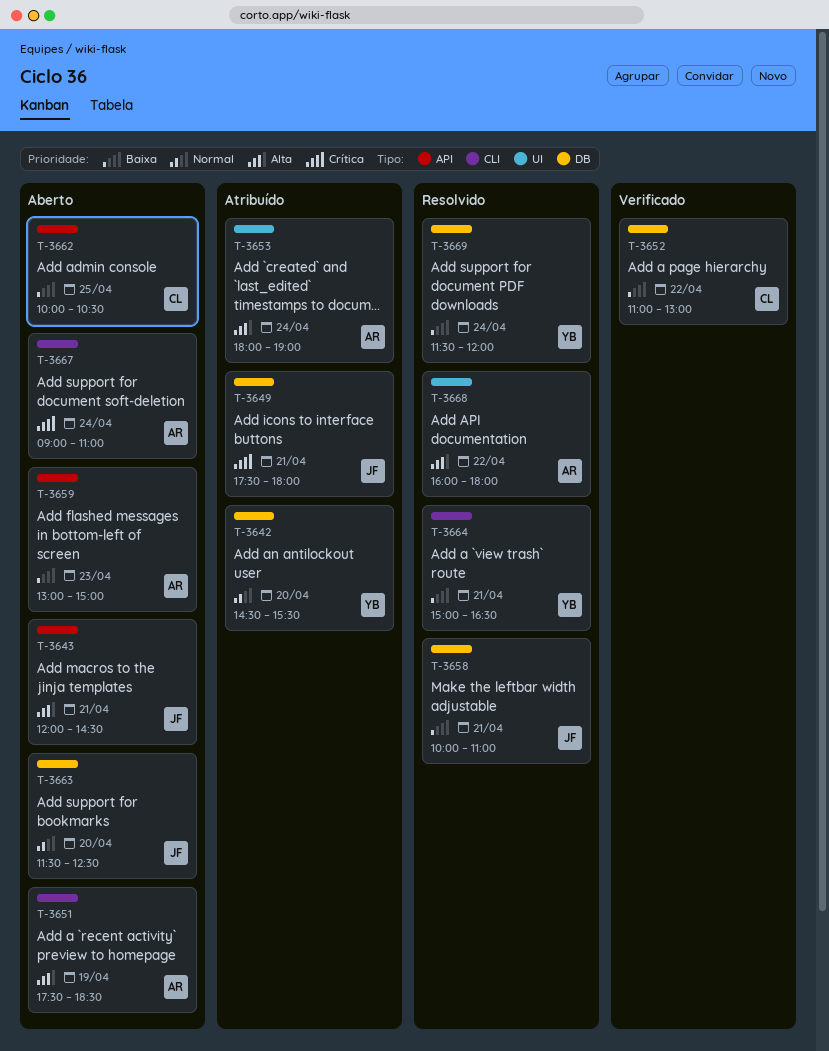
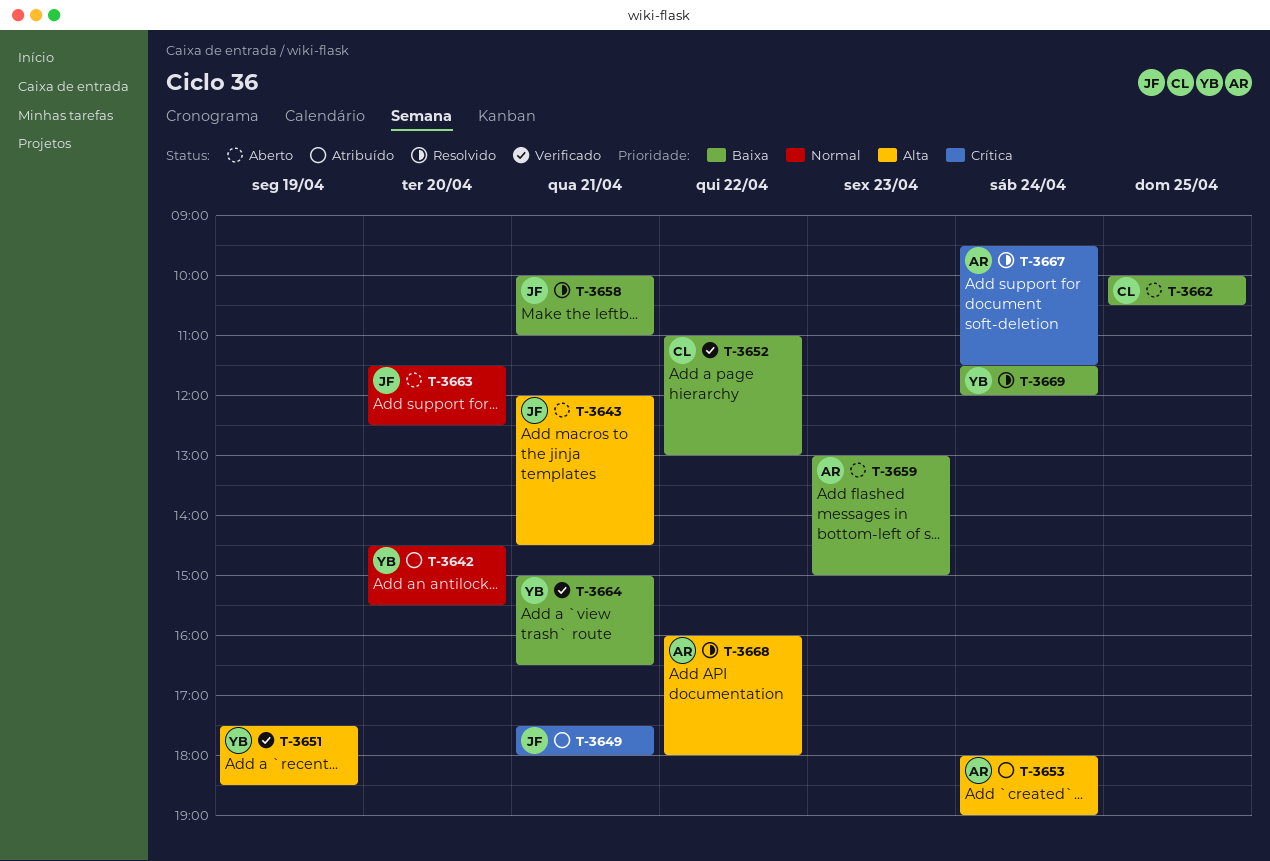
T-3651, status: Aberto -> Verificado
T-3651, owner: AR -> YB
T-3664, status: Resolvido -> Verificado
T-3667, status: Aberto -> Resolvido
T-3667, begins: 09:00 -> 09:30
T-3667, ends: 11:00 -> 11:30

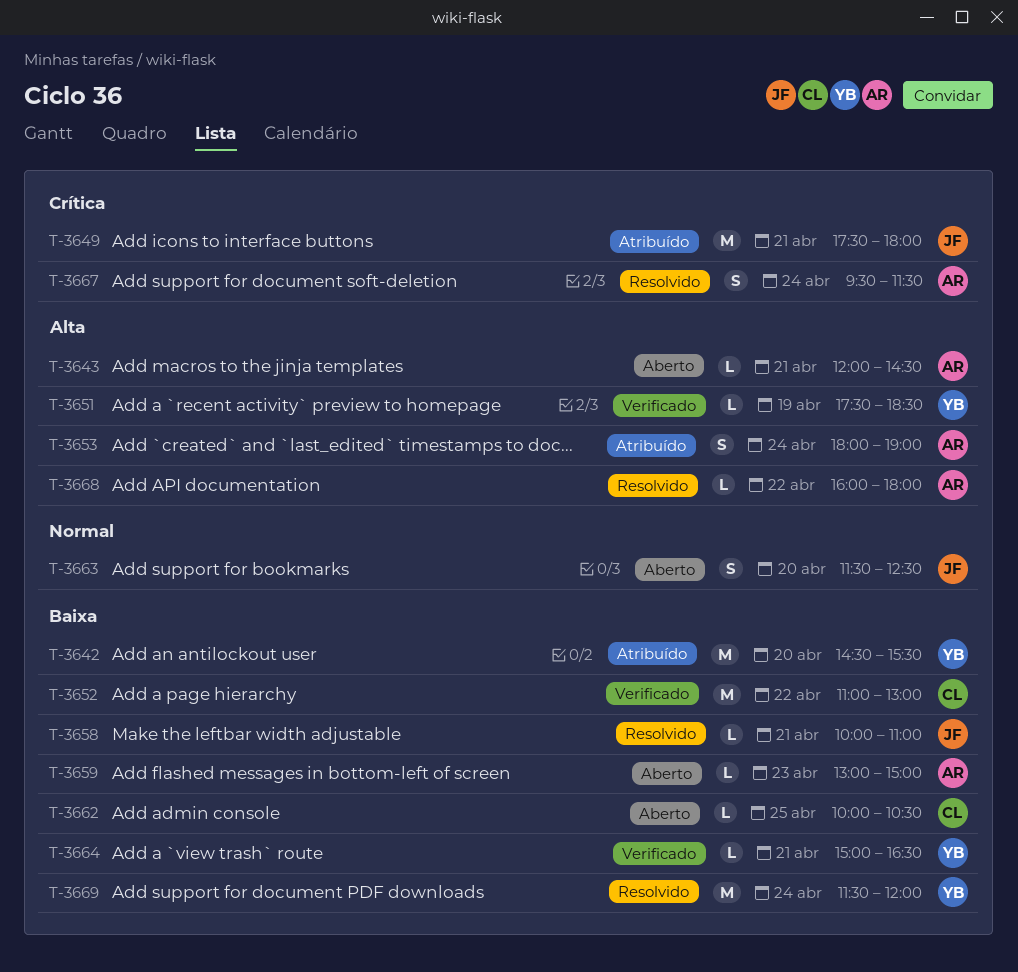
T-3642, priority: Normal -> Baixa
T-3643, owner: JF -> AR

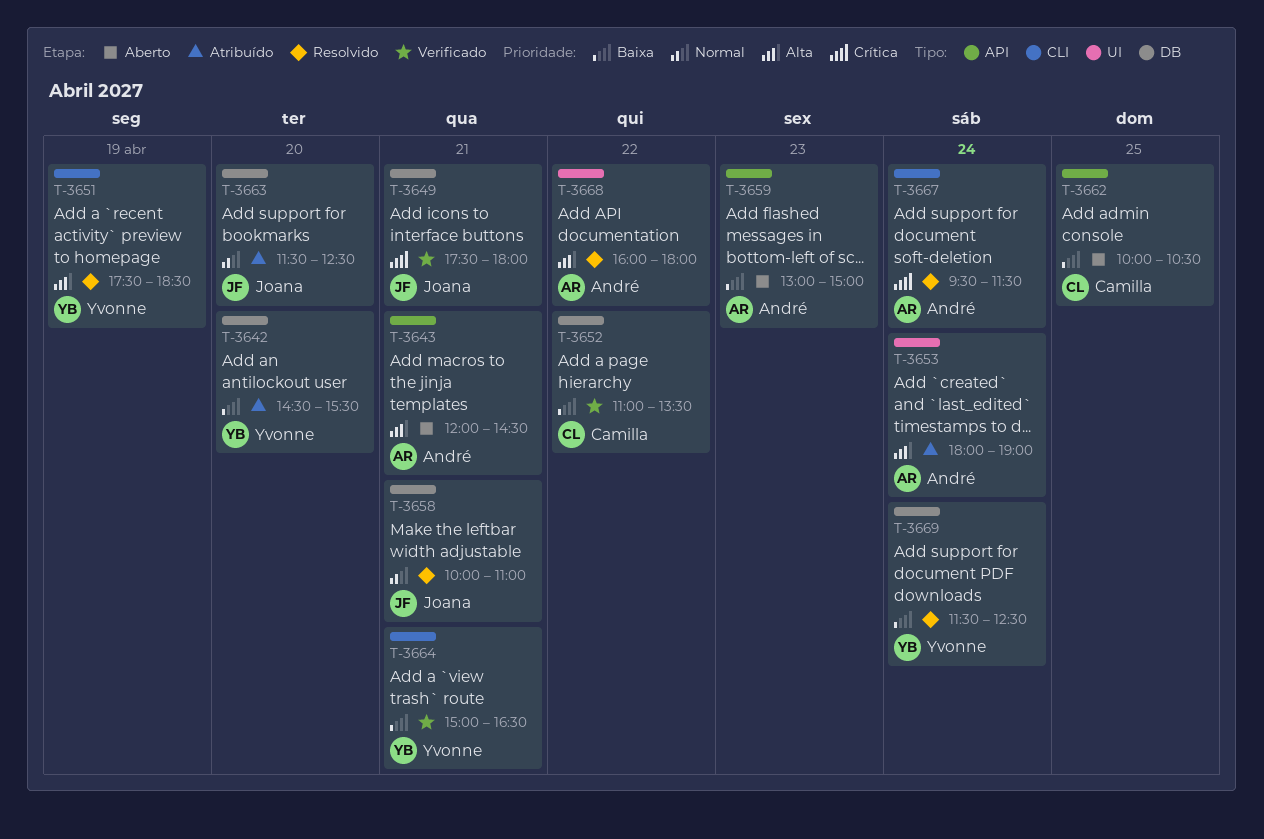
T-3649, status: Atribuído -> Verificado
T-3651, status: Verificado -> Resolvido
T-3652, ends: 13:00 -> 13:30
T-3658, priority: Baixa -> Normal
T-3663, status: Aberto -> Atribuído
T-3669, ends: 12:00 -> 12:30

